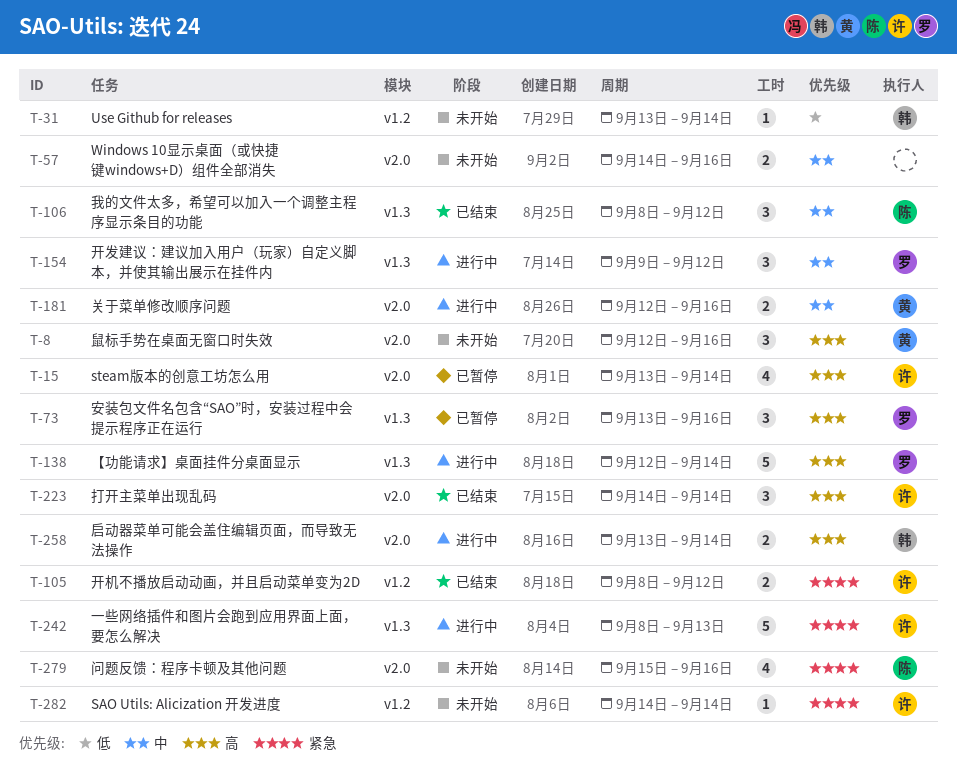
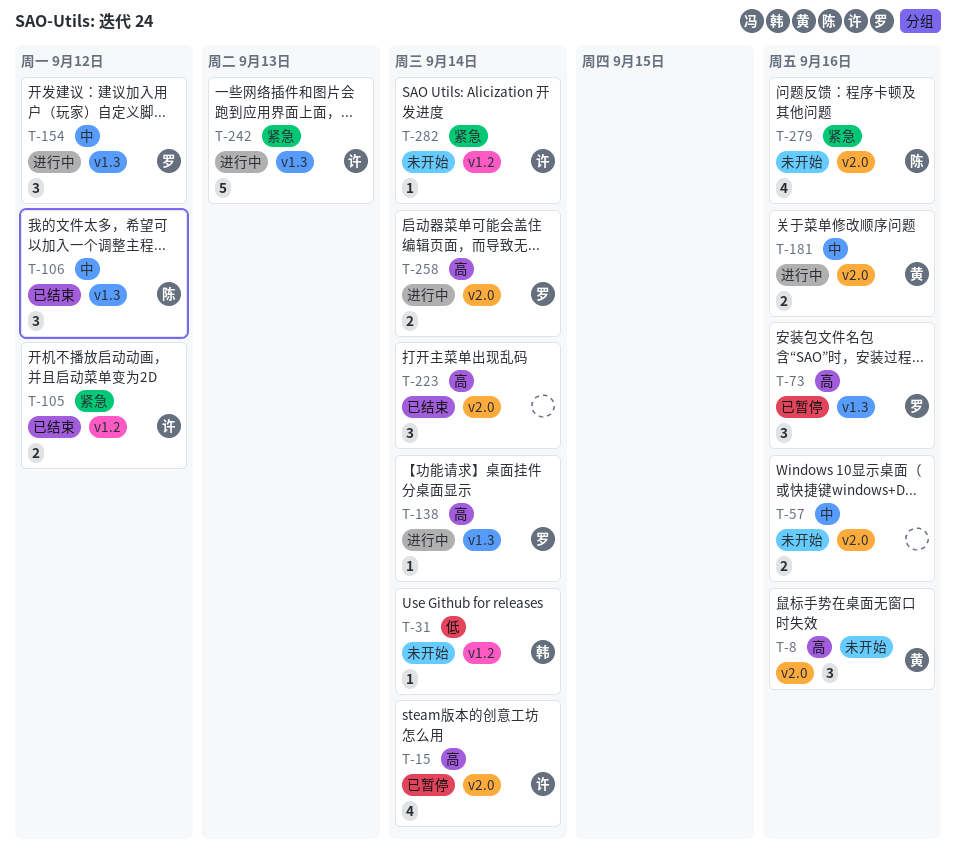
T-138, estimate: 5 -> 1
T-223, owner: 许 -> none
T-258, owner: 韩 -> 罗

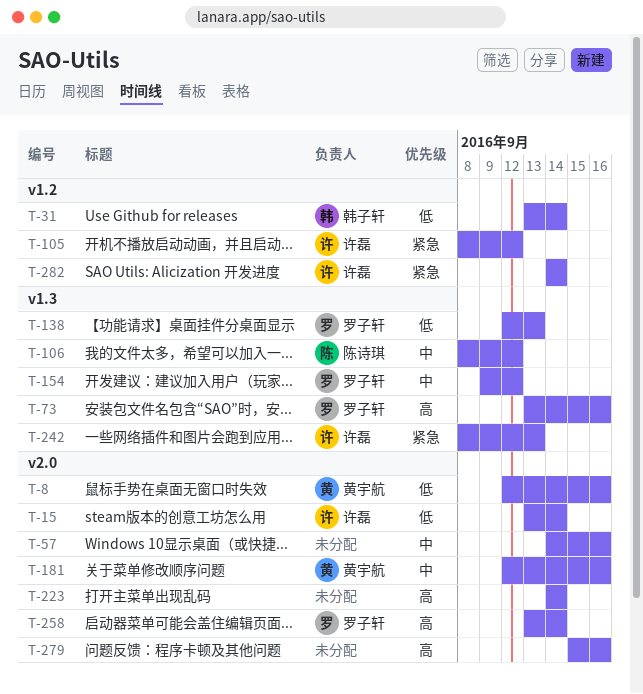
T-8, priority: 高 -> 低
T-15, priority: 高 -> 低
T-138, priority: 高 -> 低
T-138, due: Sep 14 -> Sep 13
T-279, owner: 陈诗琪 -> none
T-279, priority: 紧急 -> 高

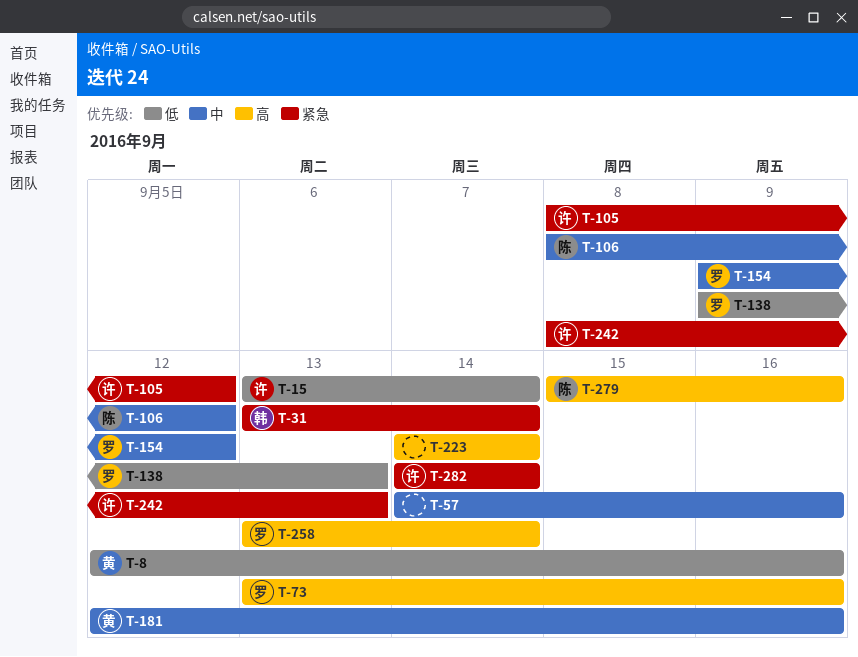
T-31, priority: 低 -> 紧急
T-138, start: Sep 12 -> Sep 9
T-279, owner: none -> 陈诗琪

